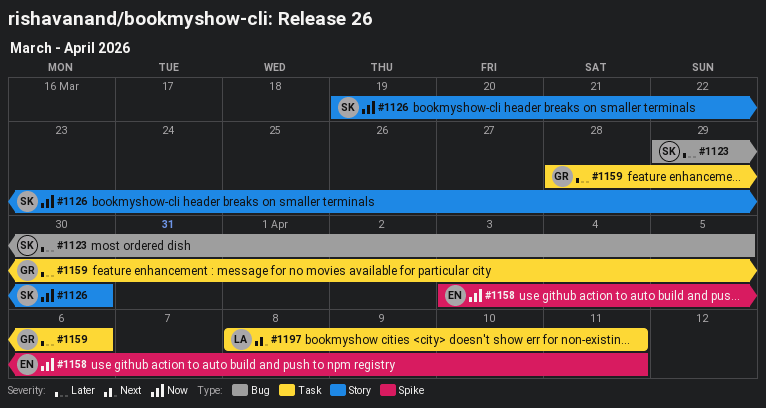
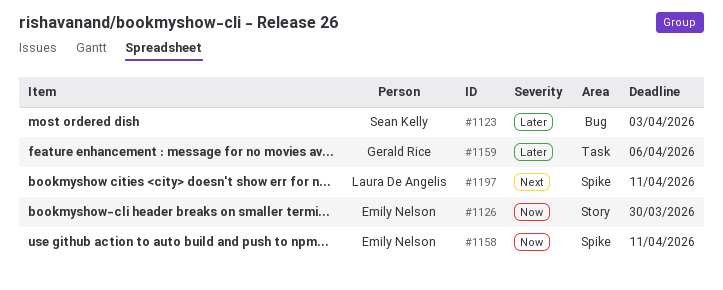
#1123, due: Apr 5 -> Apr 3
#1126, owner: Sean Kelly -> Emily Nelson
#1197, label: Task -> Spike

